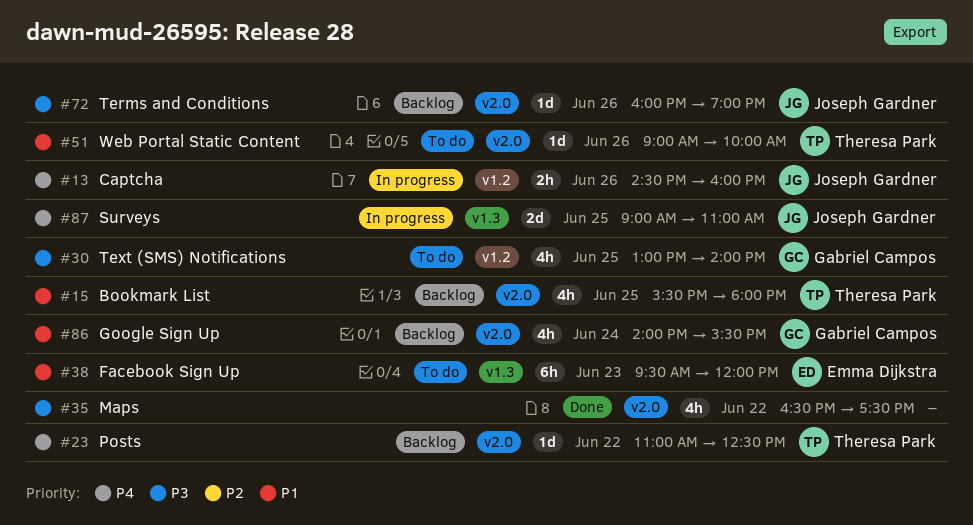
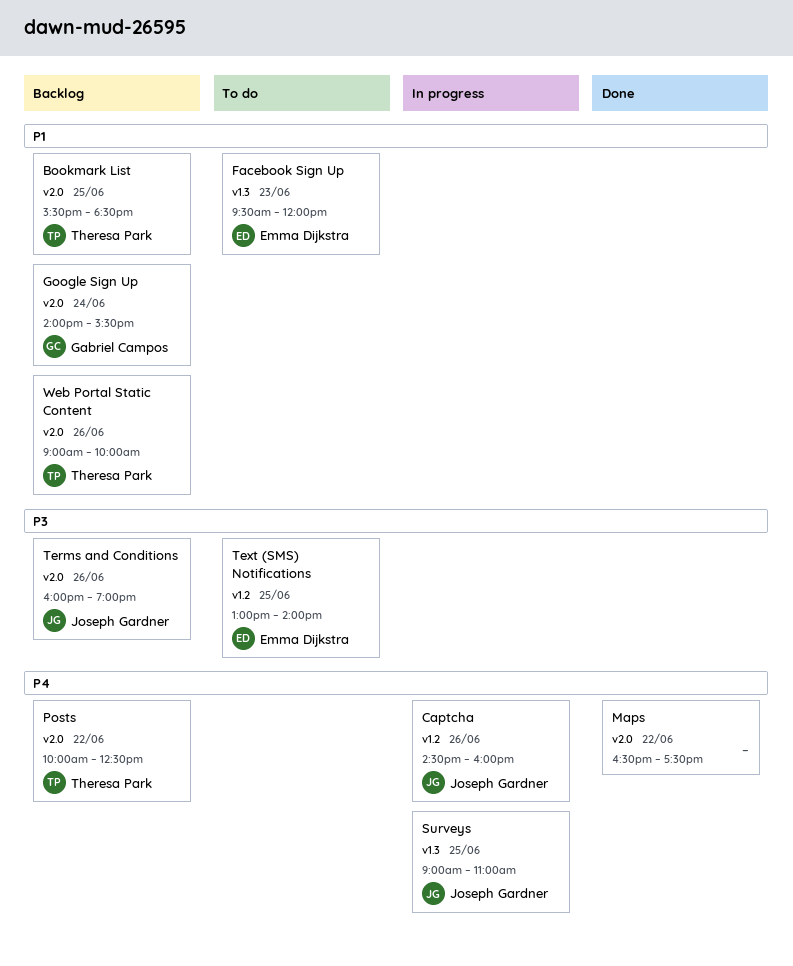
Bookmark List, ends: 18:00 -> 18:30
Maps, priority: P3 -> P4
Posts, begins: 11:00 -> 10:00
Text (SMS) Notifications, owner: Gabriel Campos -> Emma Dijkstra
Web Portal Static Content, status: To do -> Backlog

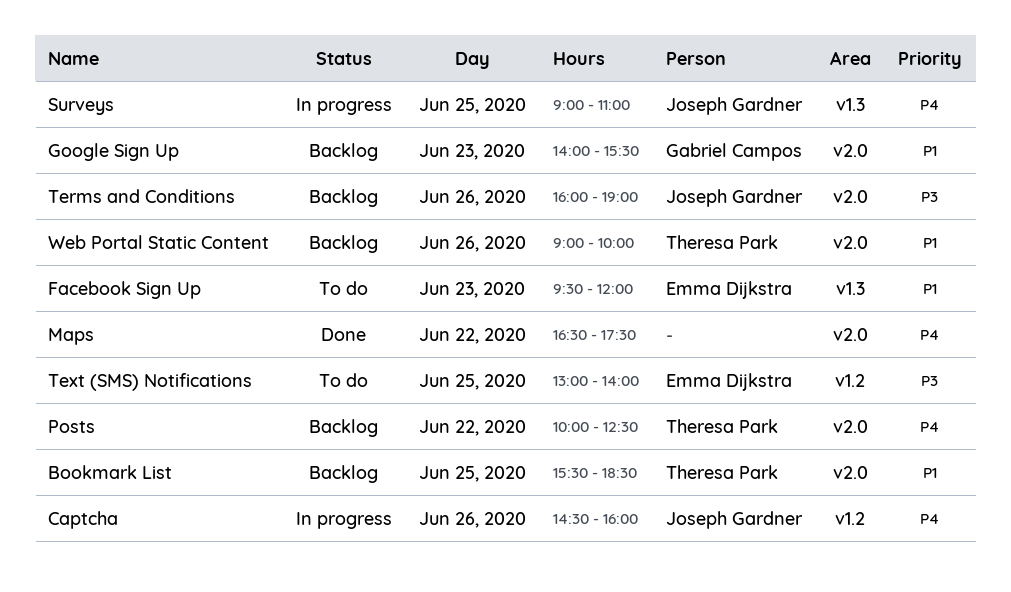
Google Sign Up, day: Jun 24 -> Jun 23

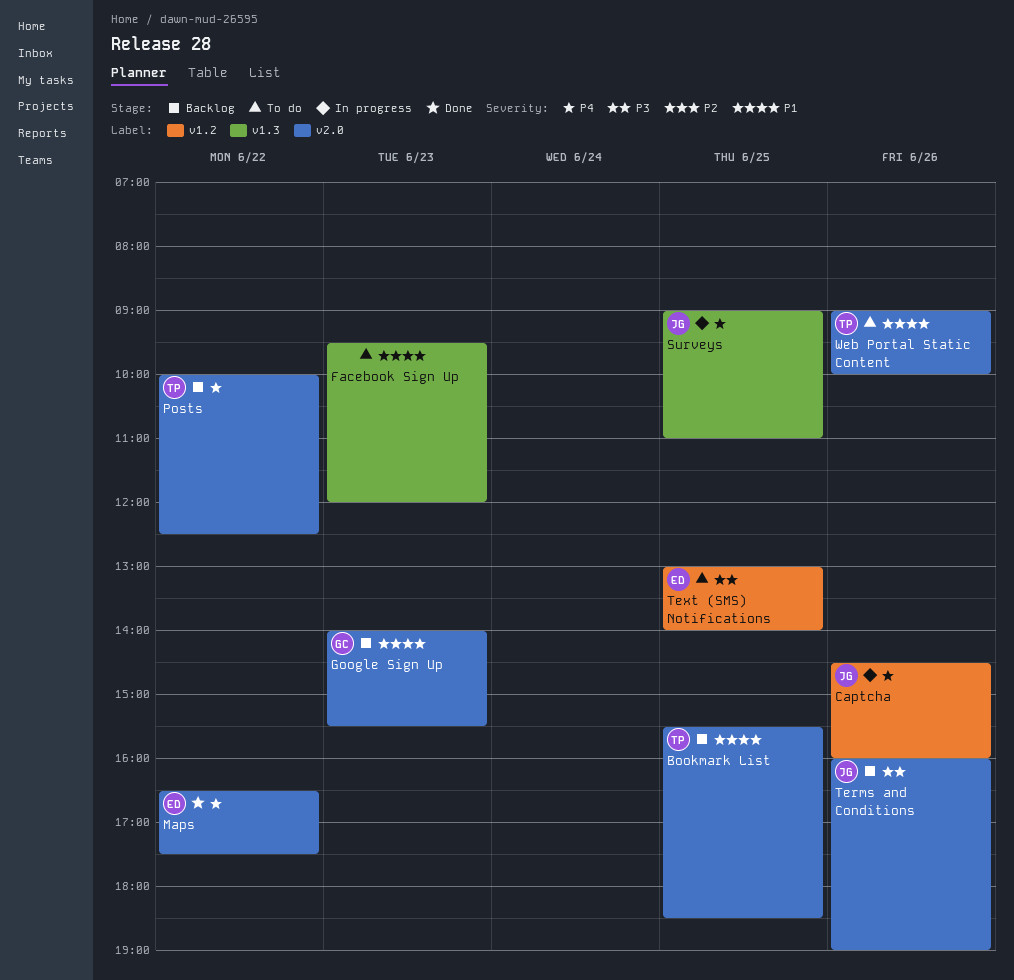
Facebook Sign Up, owner: Emma Dijkstra -> none
Maps, owner: none -> Emma Dijkstra
Web Portal Static Content, status: Backlog -> To do

